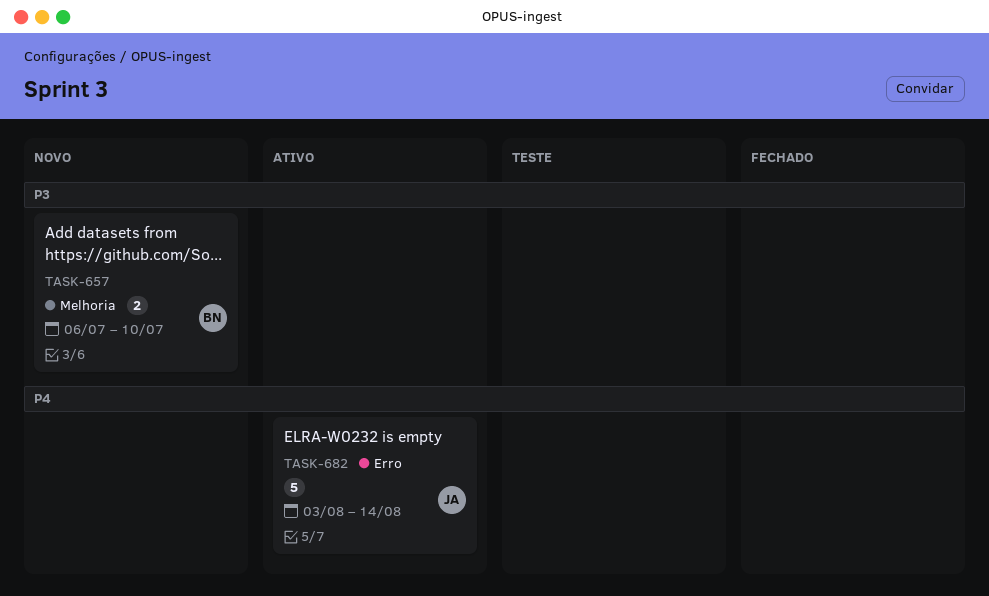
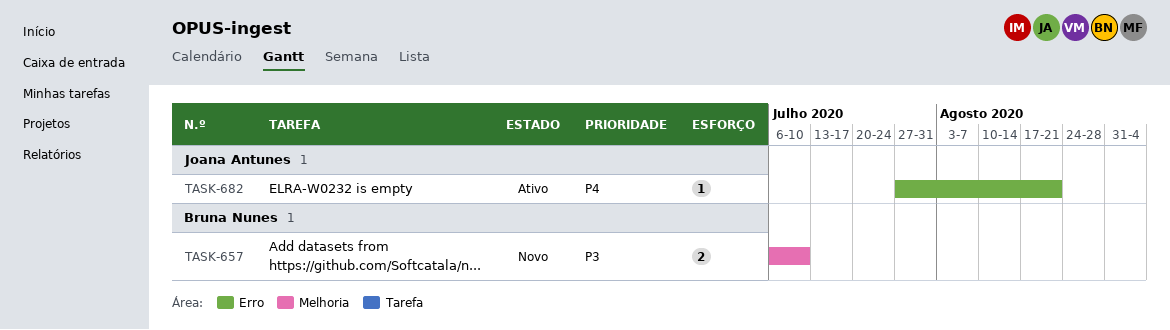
TASK-682, estimate: 5 -> 1
TASK-682, start: Aug 3 -> Jul 27
TASK-682, due: Aug 14 -> Aug 21

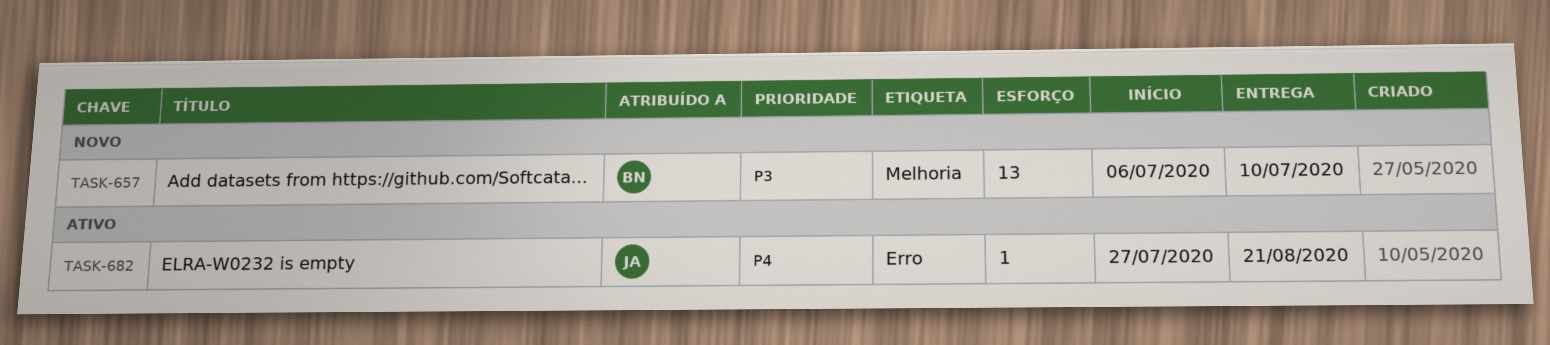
TASK-657, estimate: 2 -> 13

